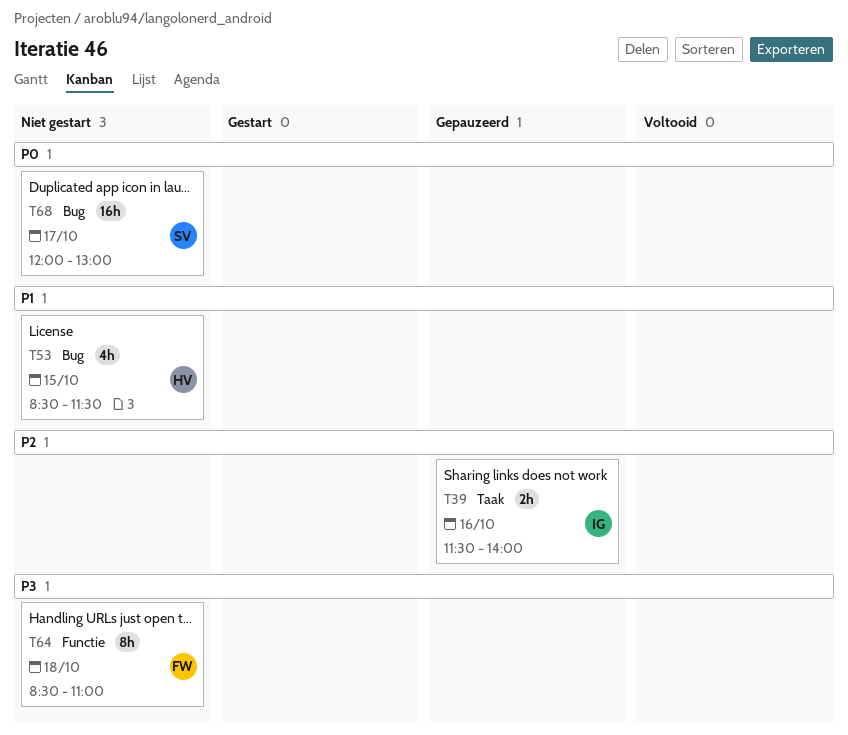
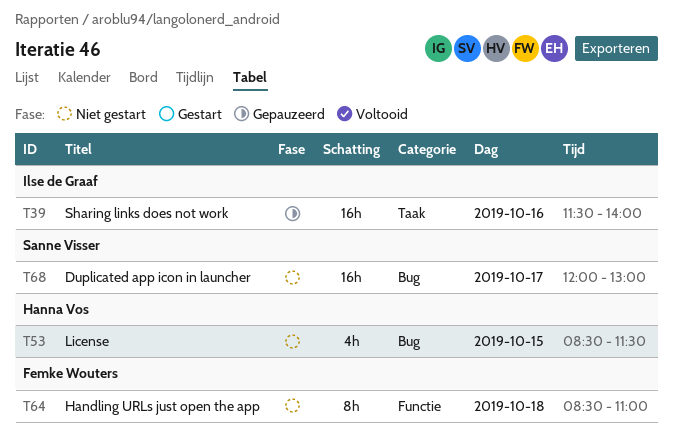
T39, estimate: 2h -> 16h

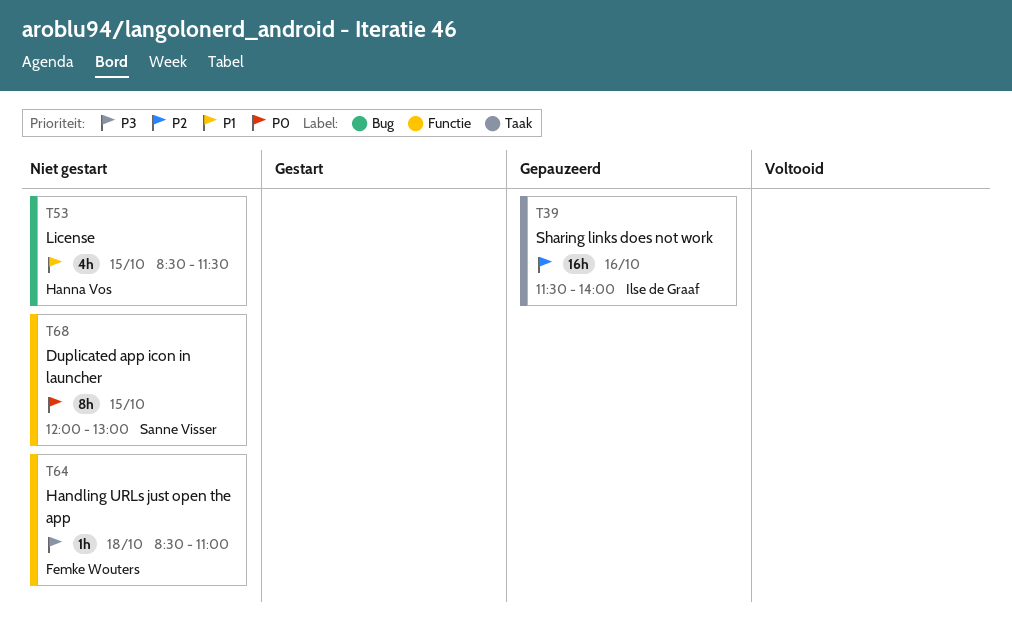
T64, estimate: 8h -> 1h
T68, label: Bug -> Functie
T68, estimate: 16h -> 8h
T68, day: Oct 17 -> Oct 15

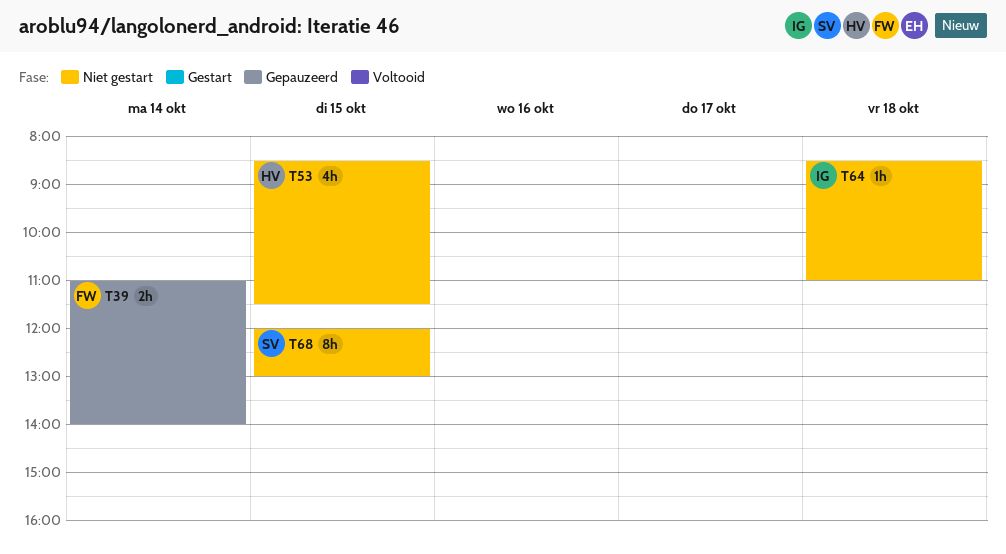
T39, owner: Ilse de Graaf -> Femke Wouters
T39, estimate: 16h -> 2h
T39, day: Oct 16 -> Oct 14
T39, begins: 11:30 -> 11:00
T64, owner: Femke Wouters -> Ilse de Graaf

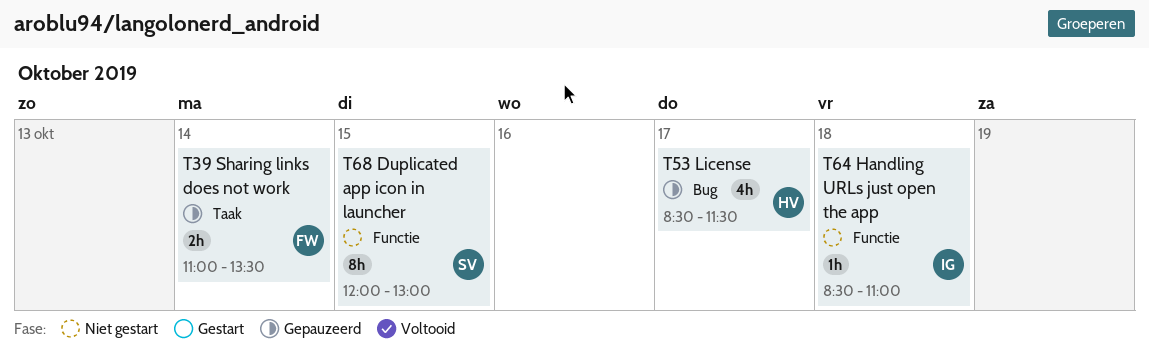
T39, ends: 14:00 -> 13:30
T53, status: Niet gestart -> Gepauzeerd
T53, day: Oct 15 -> Oct 17

